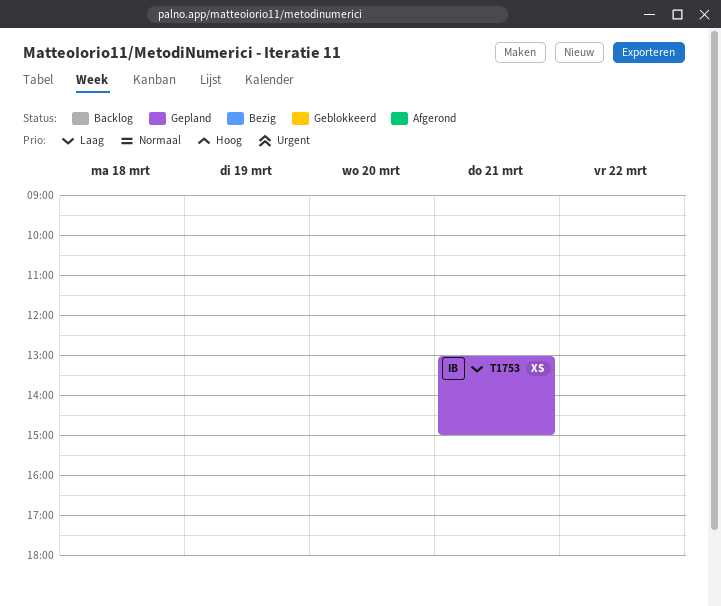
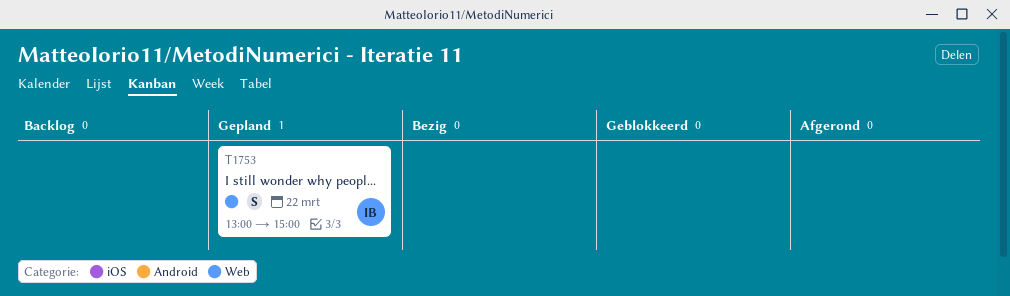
T1753, estimate: XS -> S
T1753, day: Mar 21 -> Mar 22

